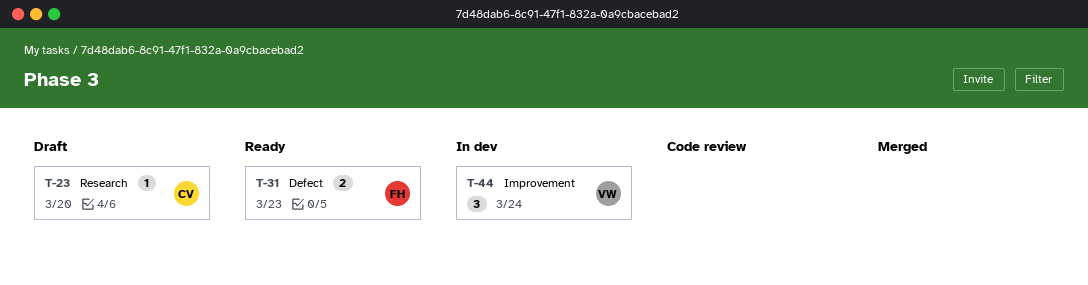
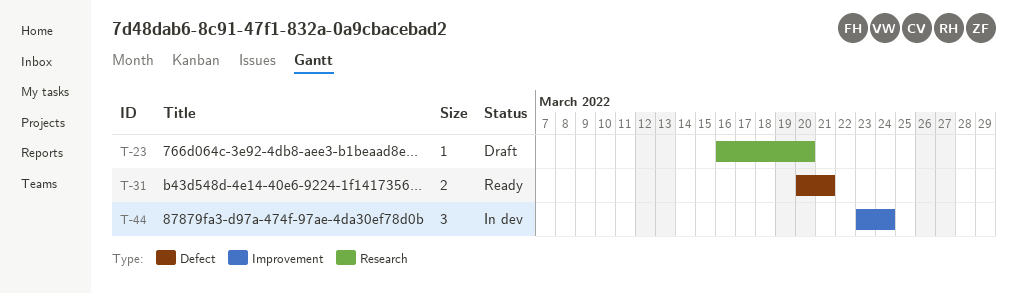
T-31, due: Mar 23 -> Mar 21

